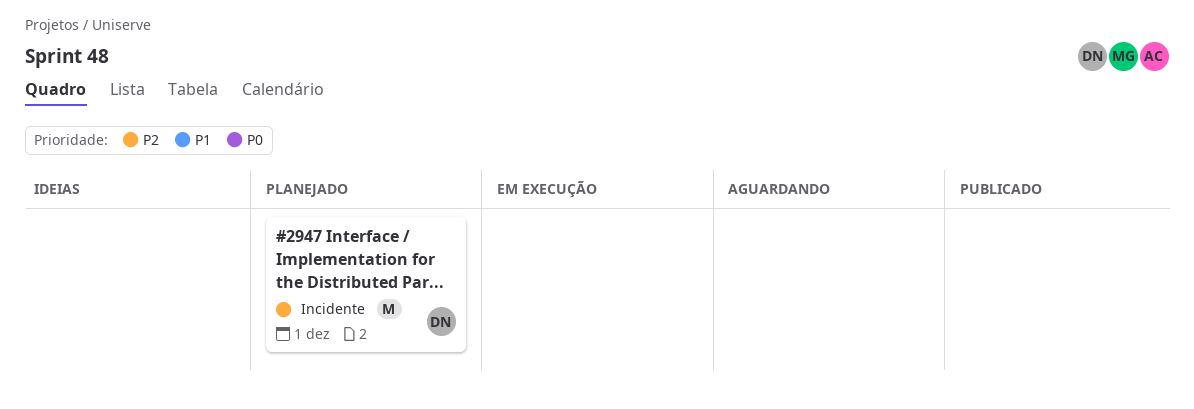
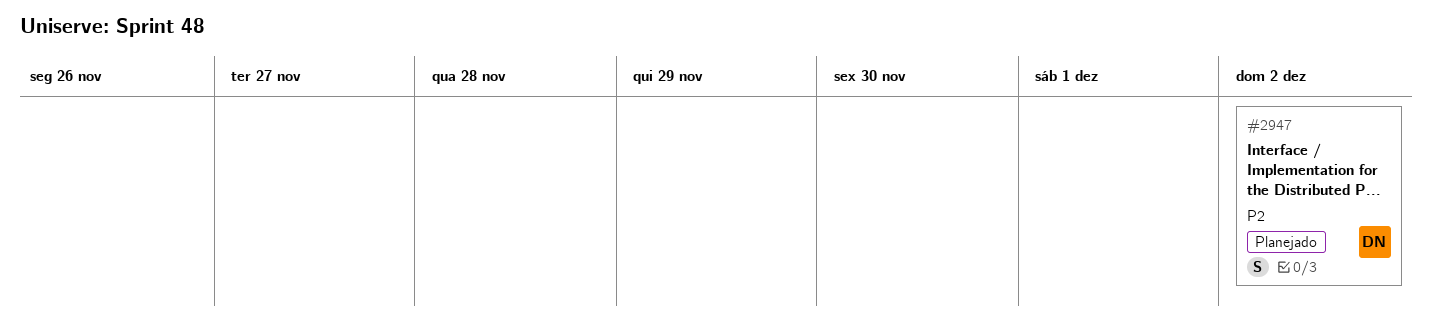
#2947, estimate: M -> S
#2947, due: Dec 1 -> Dec 2

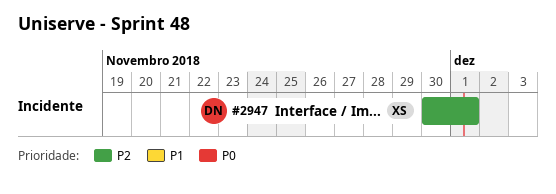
#2947, estimate: S -> XS
#2947, due: Dec 2 -> Dec 1

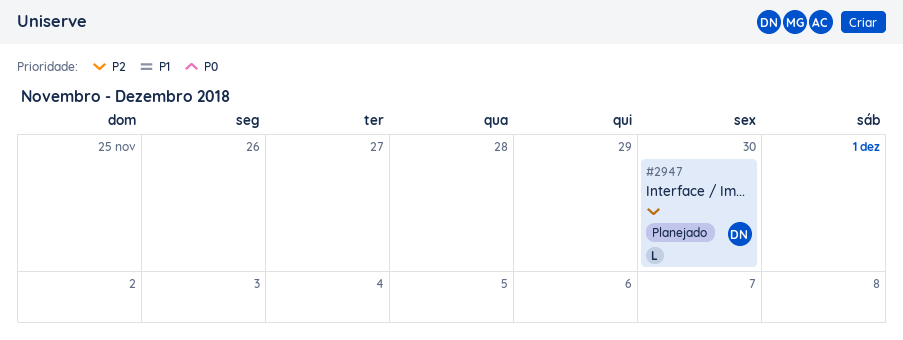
#2947, estimate: XS -> L
#2947, due: Dec 1 -> Nov 30

